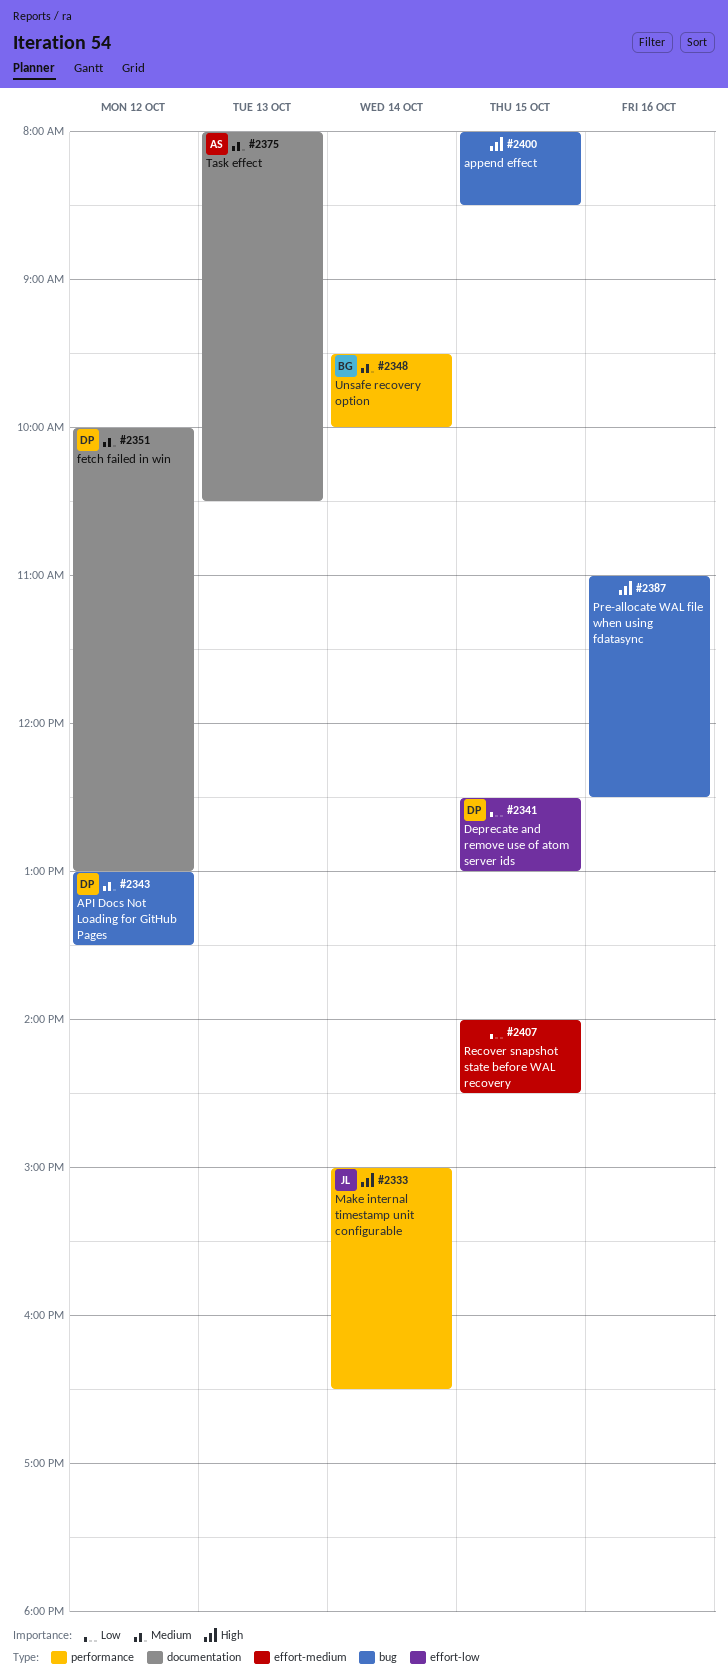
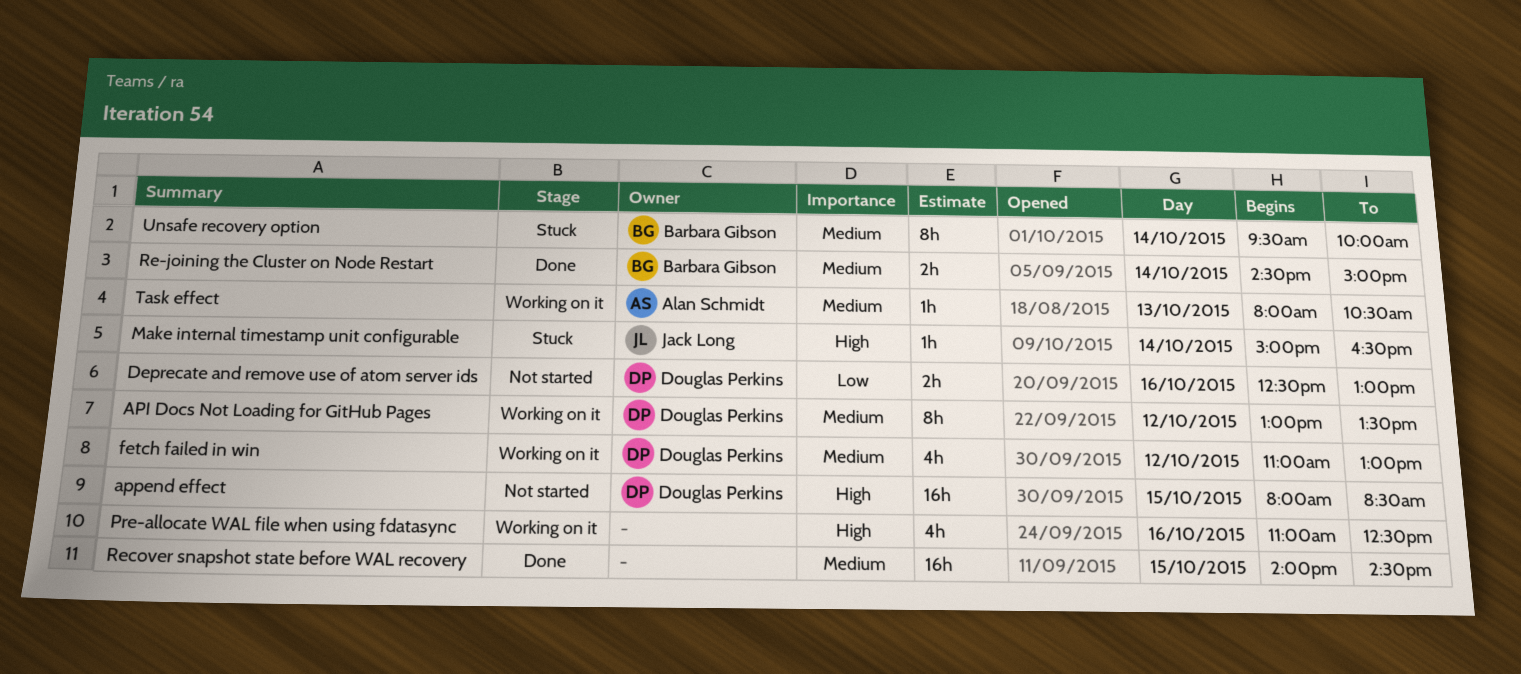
append effect, owner: none -> Douglas Perkins
Deprecate and remove use of atom server ids, day: Oct 15 -> Oct 16
fetch failed in win, begins: 10:00 -> 11:00
Re-joining the Cluster on Node Restart: none -> present
Recover snapshot state before WAL recovery, priority: Low -> Medium

